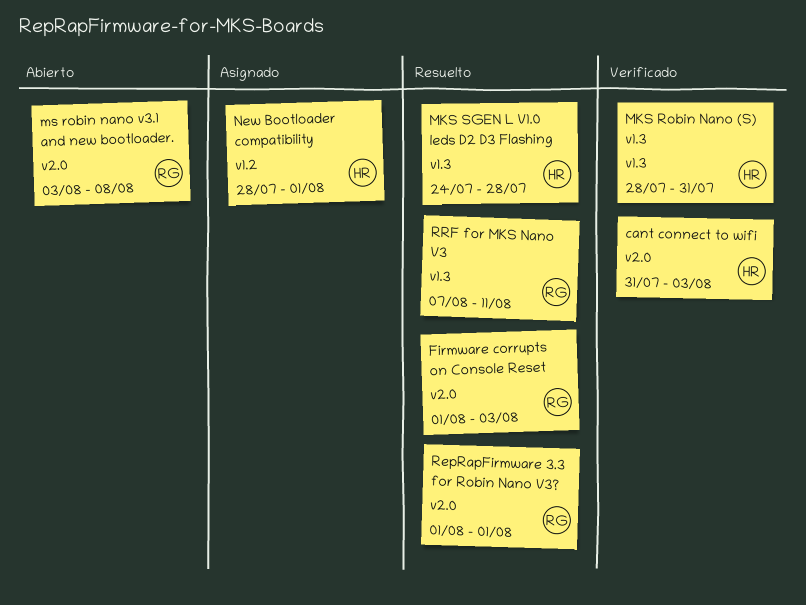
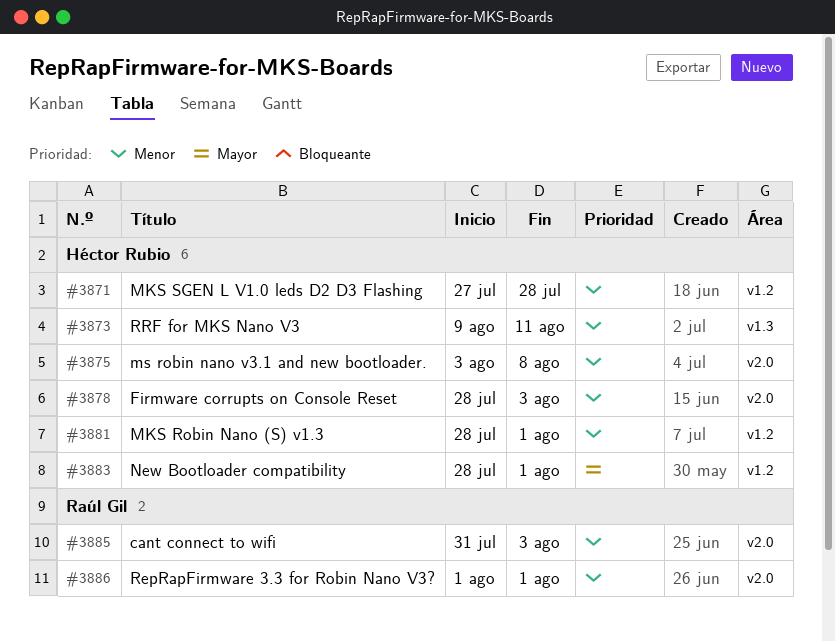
cant connect to wifi, owner: Héctor Rubio -> Raúl Gil
Firmware corrupts on Console Reset, owner: Raúl Gil -> Héctor Rubio
Firmware corrupts on Console Reset, start: Aug 1 -> Jul 28
MKS Robin Nano (S) v1.3, label: v1.3 -> v1.2
MKS Robin Nano (S) v1.3, due: Jul 31 -> Aug 1
MKS SGEN L V1.0 leds D2 D3 Flashing, label: v1.3 -> v1.2
MKS SGEN L V1.0 leds D2 D3 Flashing, start: Jul 24 -> Jul 27
ms robin nano v3.1 and new bootloader., owner: Raúl Gil -> Héctor Rubio
RRF for MKS Nano V3, owner: Raúl Gil -> Héctor Rubio
RRF for MKS Nano V3, start: Aug 7 -> Aug 9

